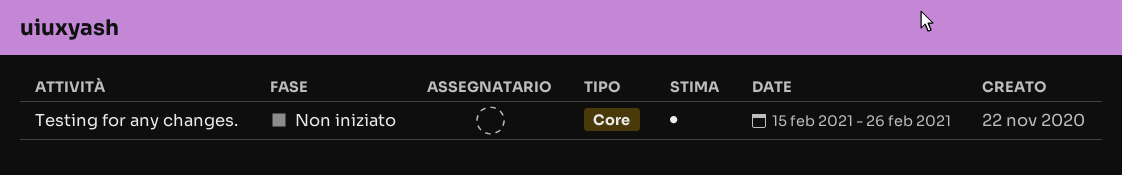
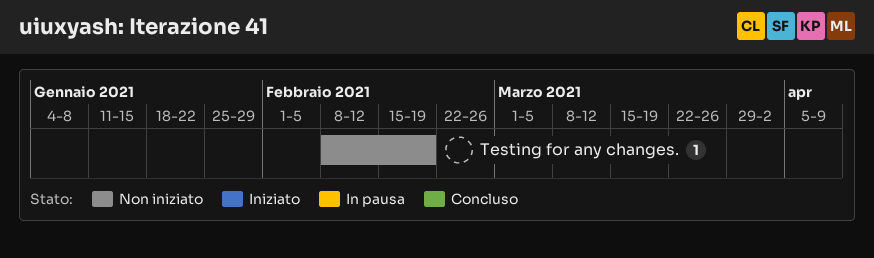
Testing for any changes., start: Feb 15 -> Feb 8
Testing for any changes., due: Feb 26 -> Feb 19

